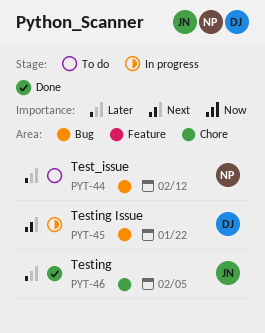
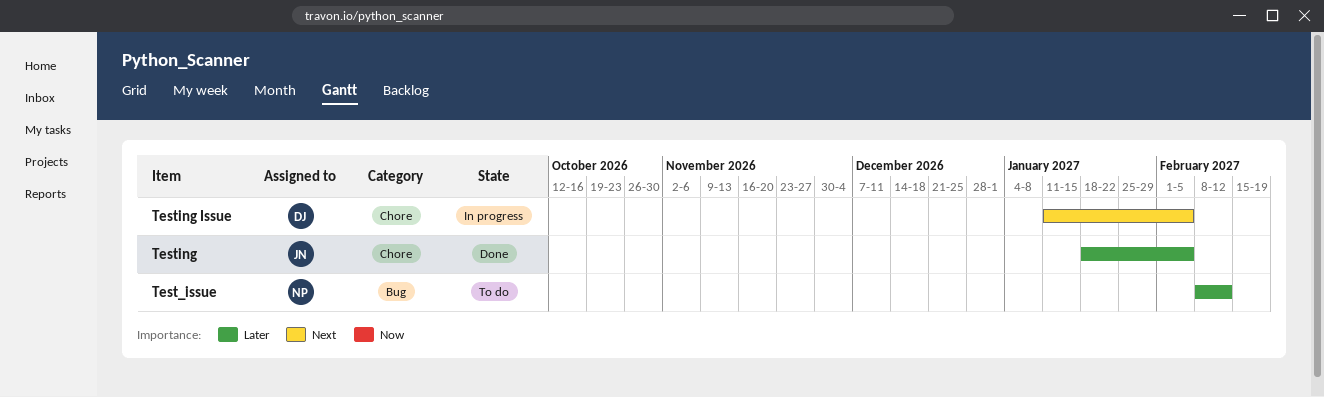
Testing Issue, label: Bug -> Chore
Testing Issue, due: Jan 22 -> Feb 5

